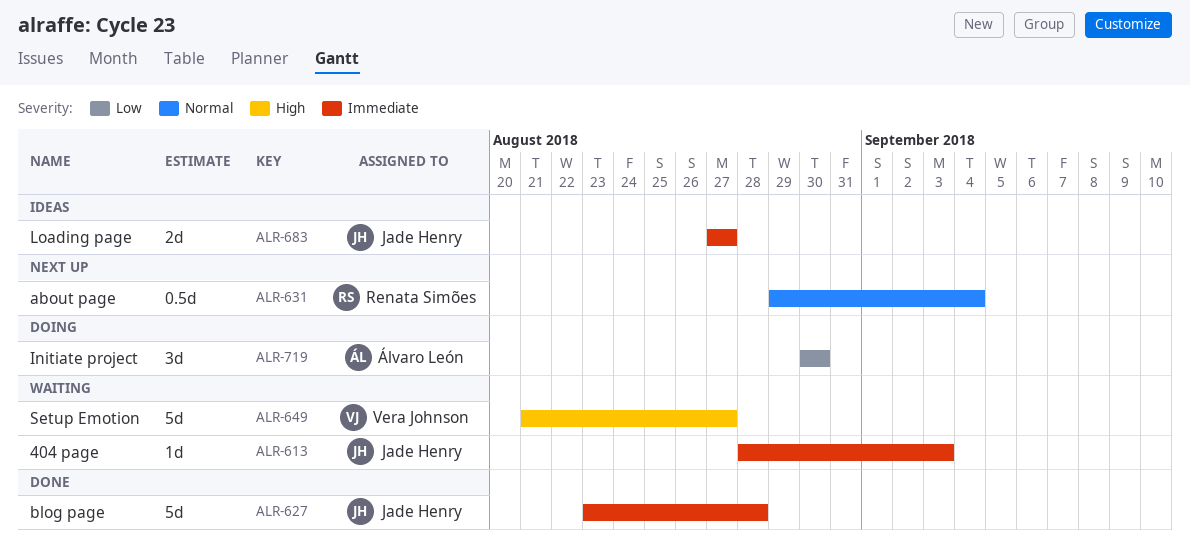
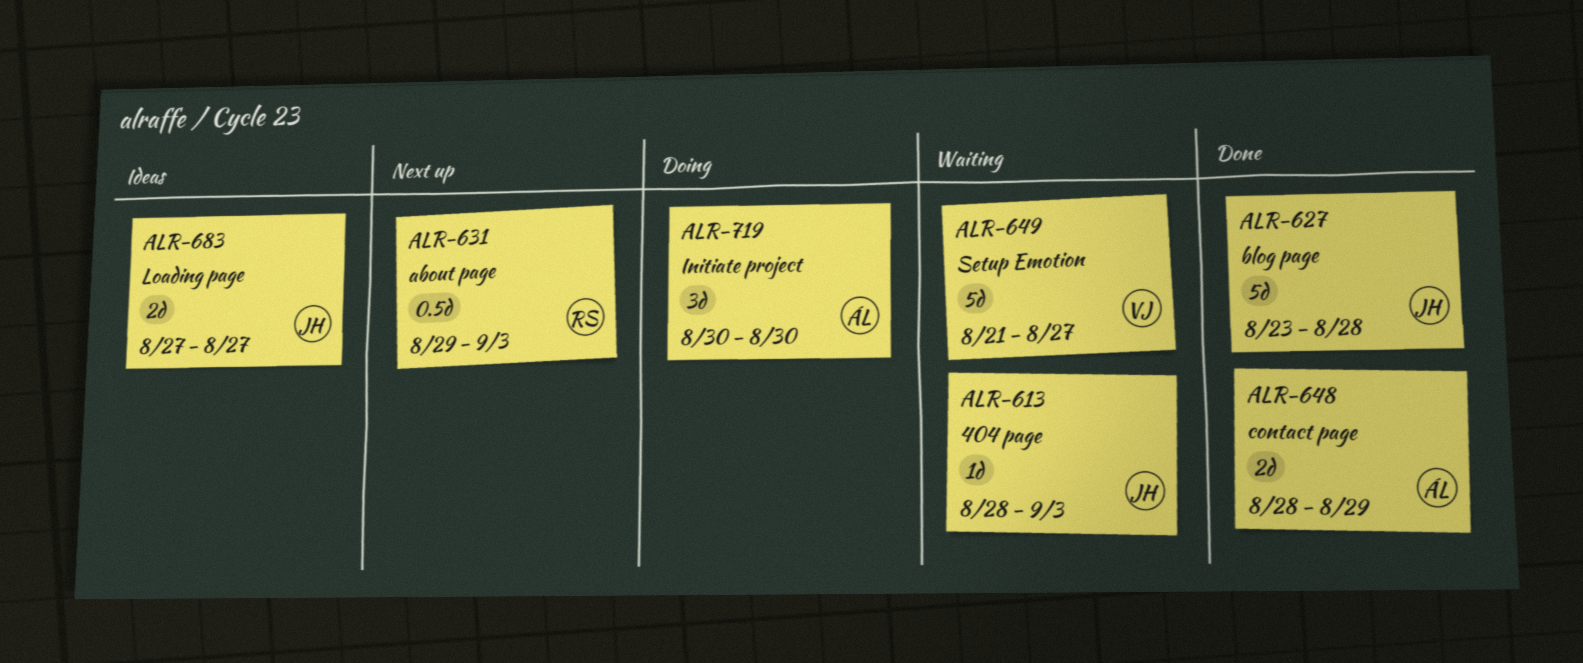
ALR-631, due: Sep 4 -> Sep 3
ALR-648: none -> present

